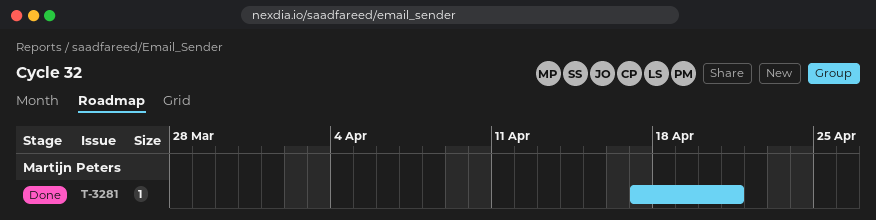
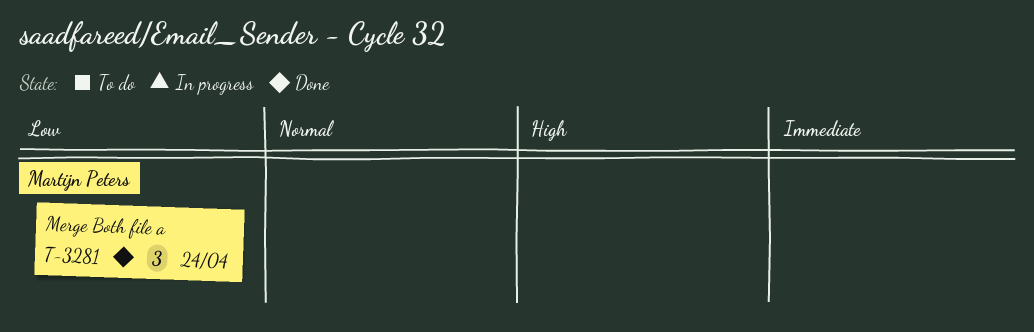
T-3281, estimate: 1 -> 3
T-3281, due: Apr 21 -> Apr 24

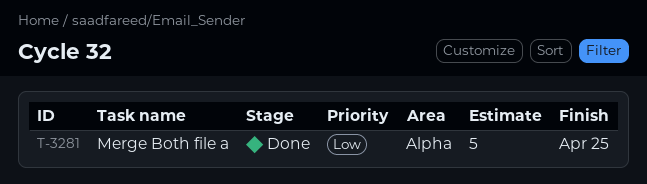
T-3281, estimate: 3 -> 5
T-3281, due: Apr 24 -> Apr 25

